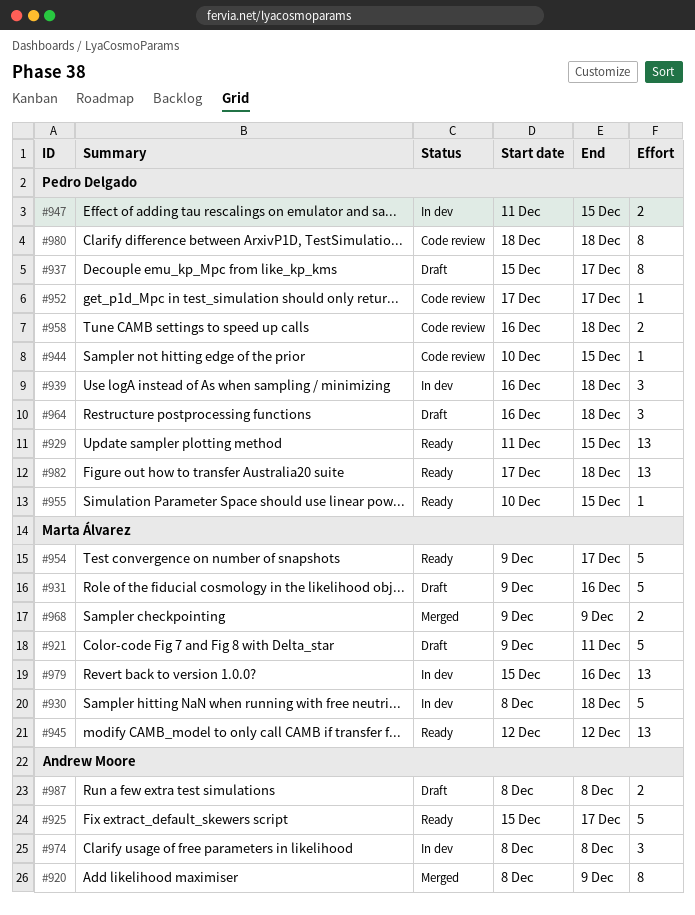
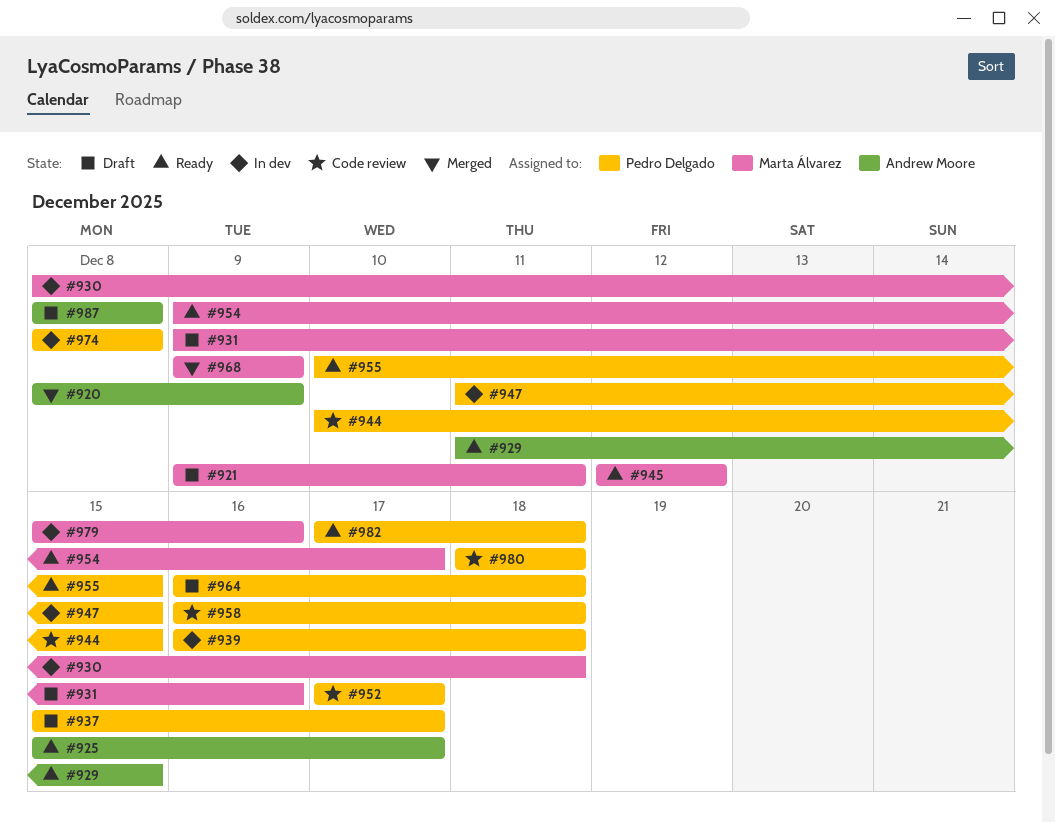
#929, owner: Pedro Delgado -> Andrew Moore
#974, owner: Andrew Moore -> Pedro Delgado

